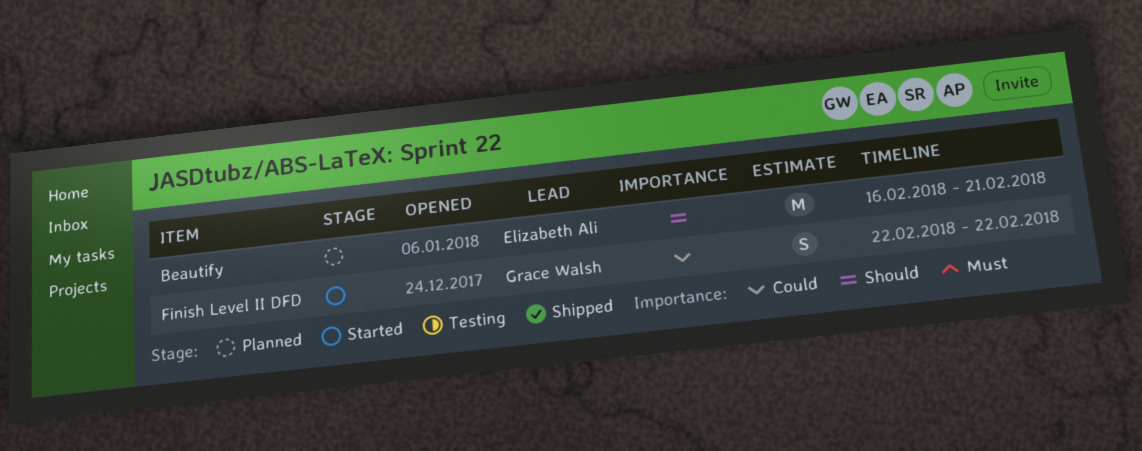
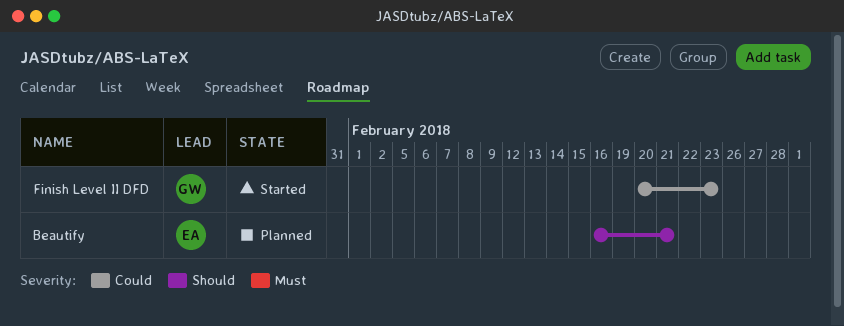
Finish Level II DFD, start: Feb 22 -> Feb 20
Finish Level II DFD, due: Feb 22 -> Feb 23

